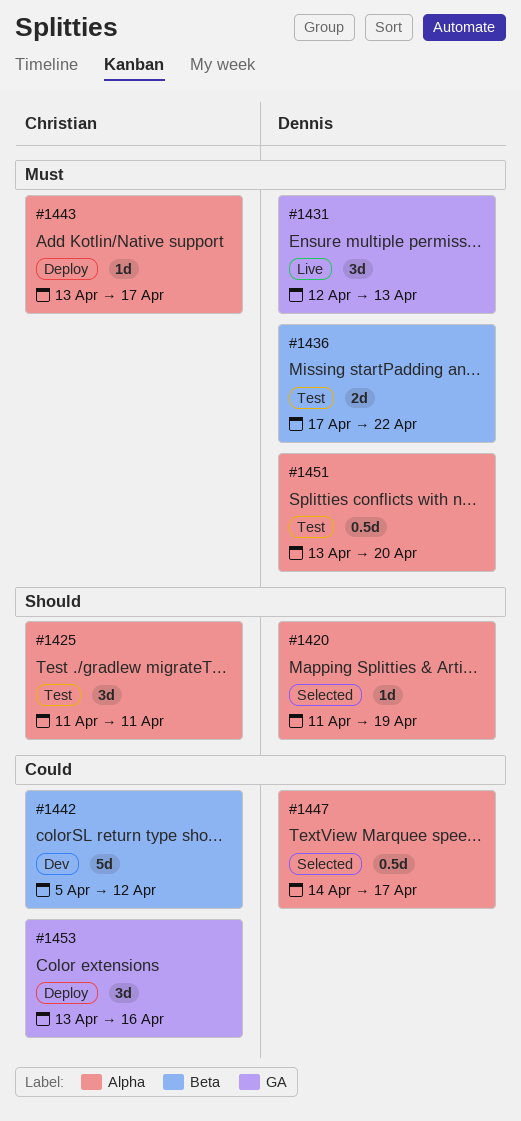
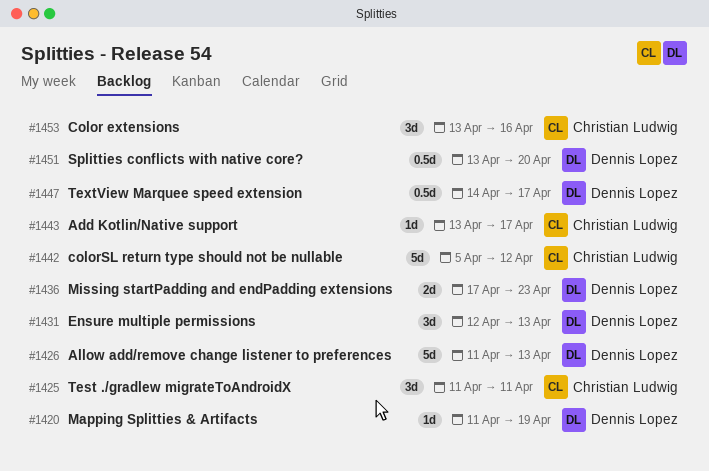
#1426: none -> present
#1436, due: Apr 22 -> Apr 23

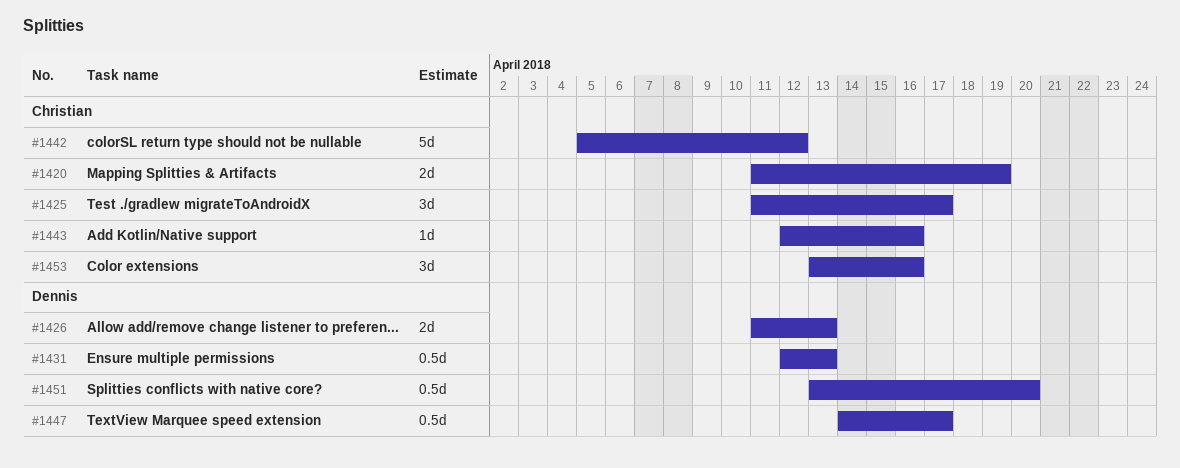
#1420, owner: Dennis Lopez -> Christian Ludwig
#1420, estimate: 1d -> 2d
#1425, due: Apr 11 -> Apr 17
#1426, estimate: 5d -> 2d
#1431, estimate: 3d -> 0.5d
#1436: present -> none
#1443, start: Apr 13 -> Apr 12
#1443, due: Apr 17 -> Apr 16

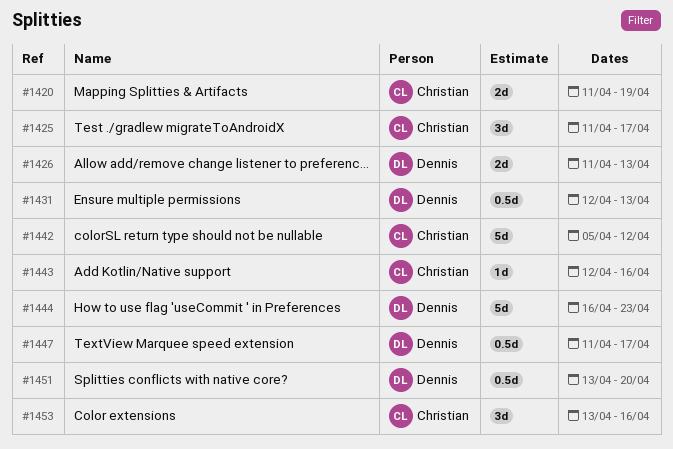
#1444: none -> present
#1447, start: Apr 14 -> Apr 11

